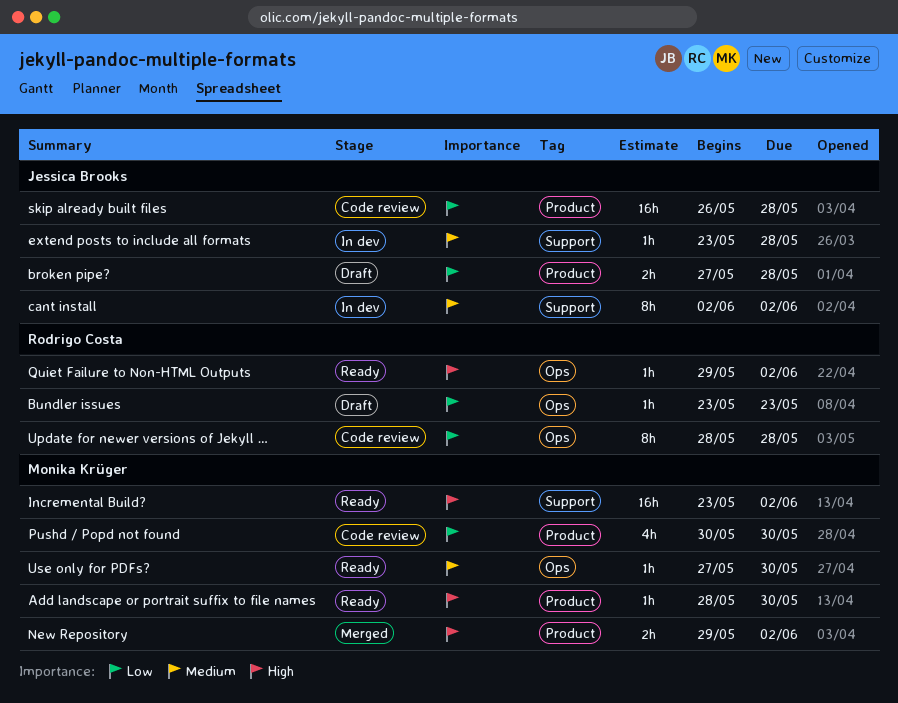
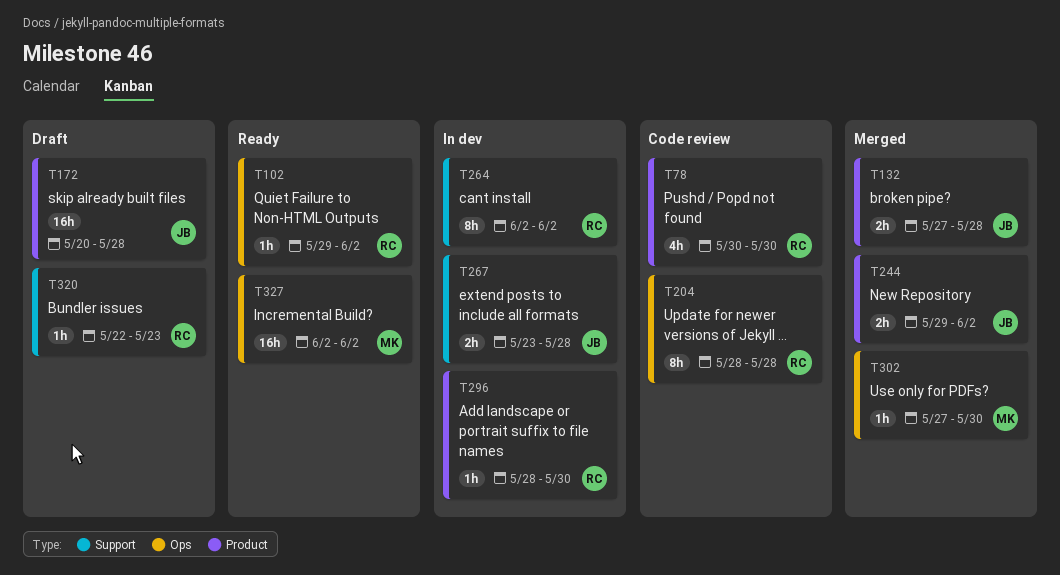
Add landscape or portrait suffix to file names, status: Ready -> In dev
Add landscape or portrait suffix to file names, owner: Monika Krüger -> Rodrigo Costa
broken pipe?, status: Draft -> Merged
Bundler issues, label: Ops -> Support
Bundler issues, start: May 23 -> May 22
cant install, owner: Jessica Brooks -> Rodrigo Costa
extend posts to include all formats, estimate: 1h -> 2h
Incremental Build?, label: Support -> Ops
Incremental Build?, start: May 23 -> Jun 2
New Repository, owner: Monika Krüger -> Jessica Brooks
Pushd / Popd not found, owner: Monika Krüger -> Rodrigo Costa
skip already built files, status: Code review -> Draft
skip already built files, start: May 26 -> May 20
Use only for PDFs?, status: Ready -> Merged

